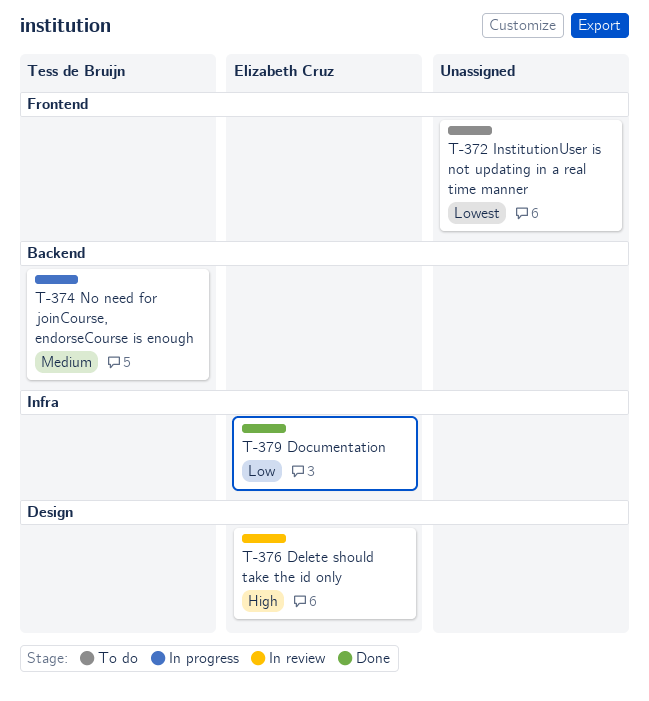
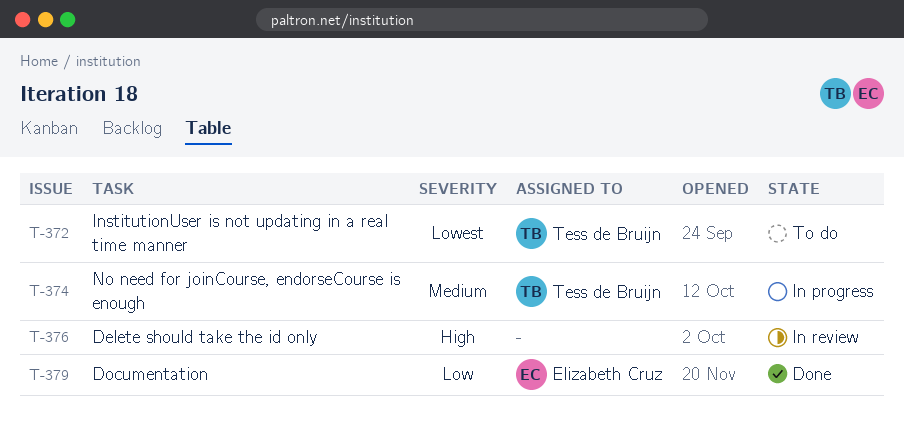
T-372, owner: none -> Tess de Bruijn
T-376, owner: Elizabeth Cruz -> none

